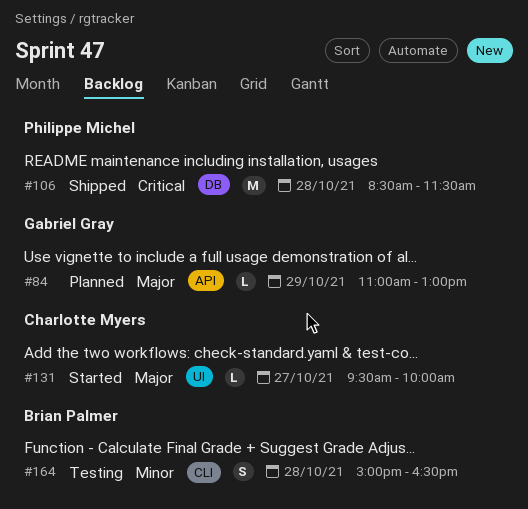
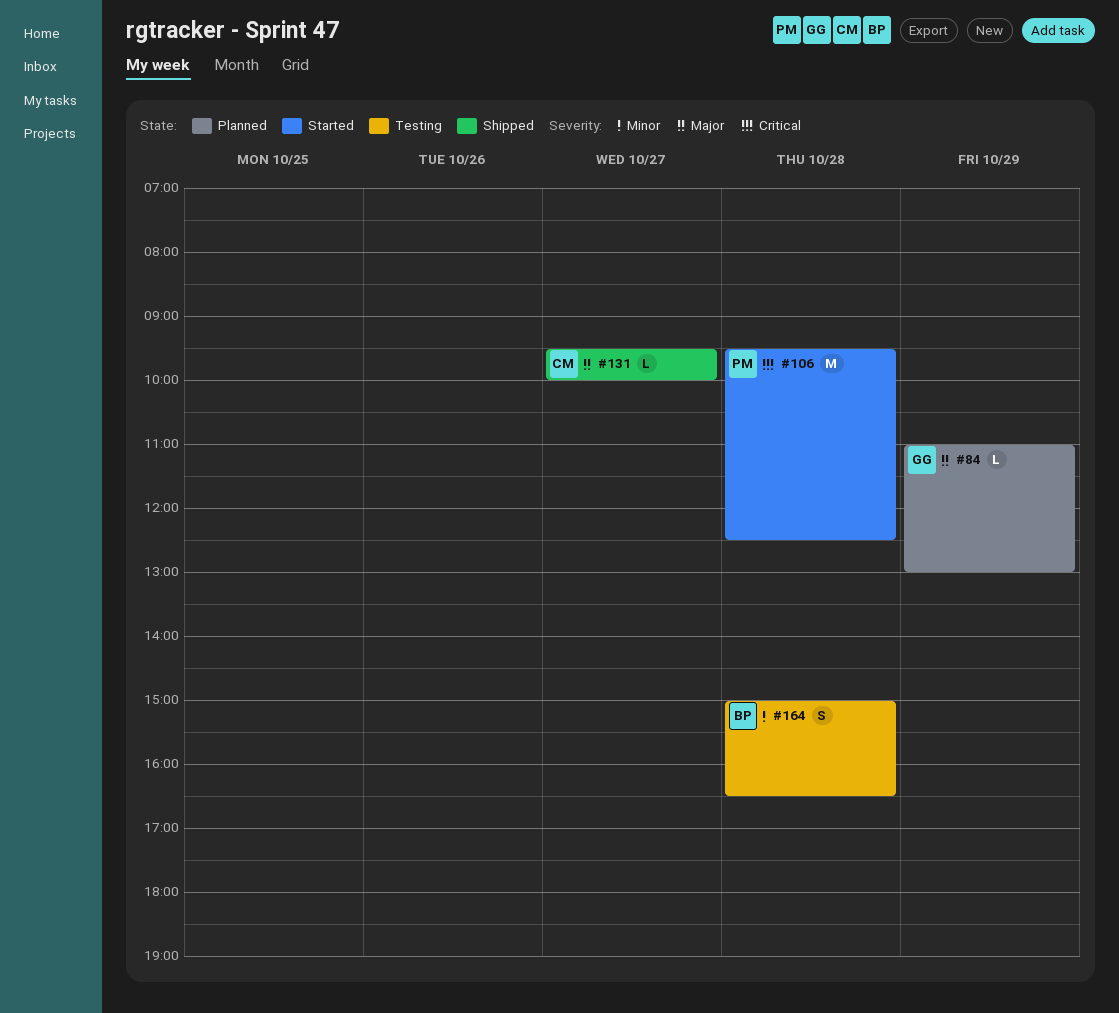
#106, status: Shipped -> Started
#106, begins: 08:30 -> 09:30
#106, ends: 11:30 -> 12:30
#131, status: Started -> Shipped

